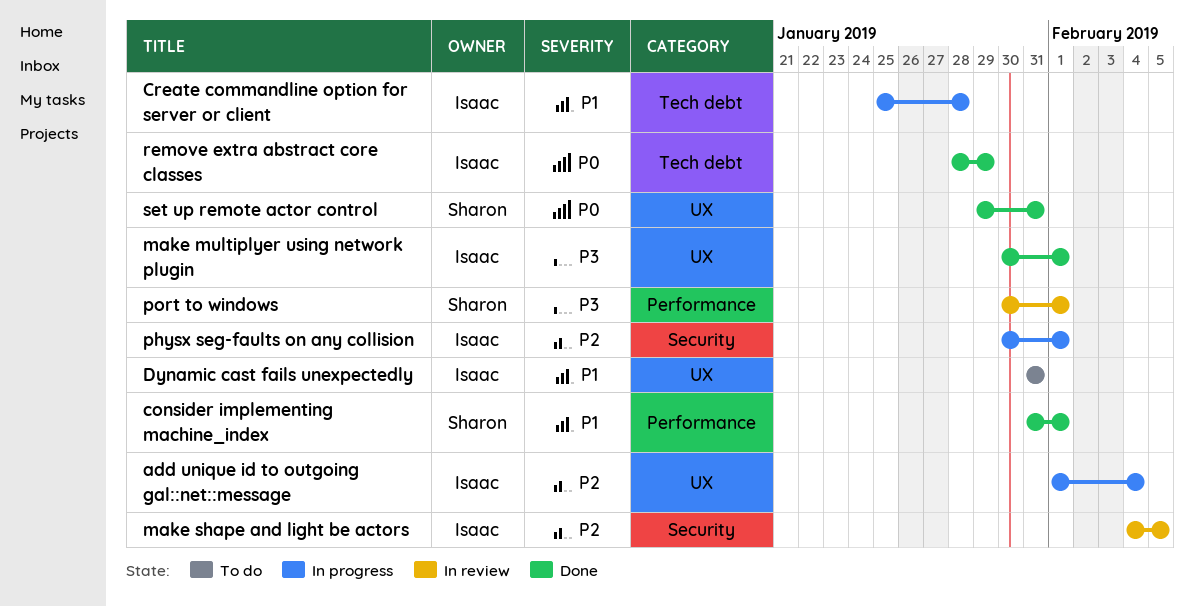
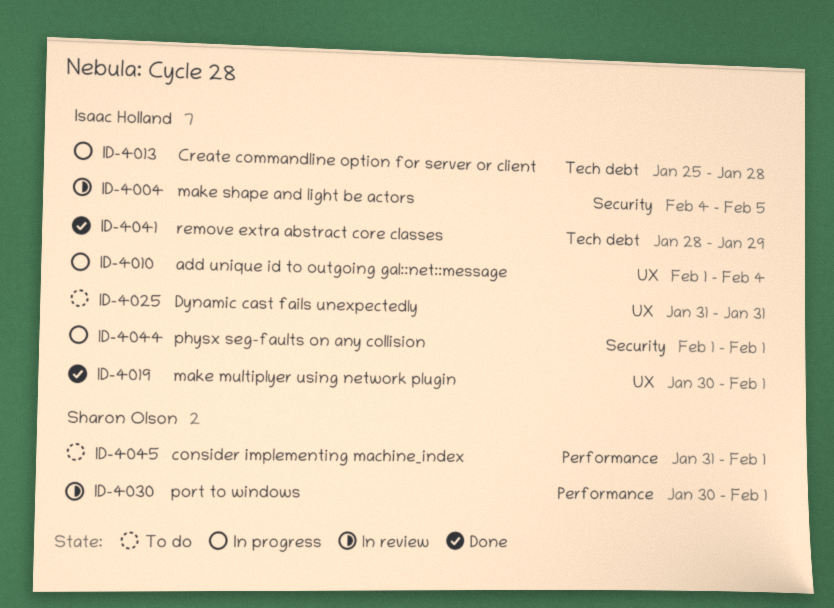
consider implementing machine_index, status: Done -> To do
physx seg-faults on any collision, start: Jan 30 -> Feb 1
set up remote actor control: present -> none

